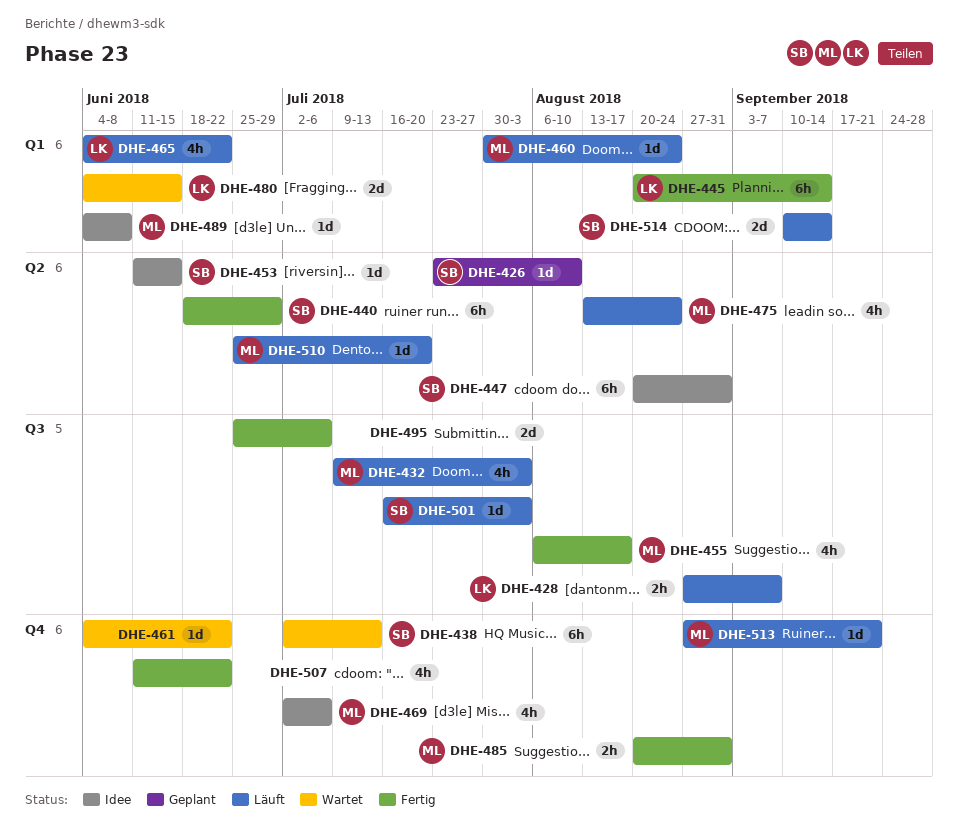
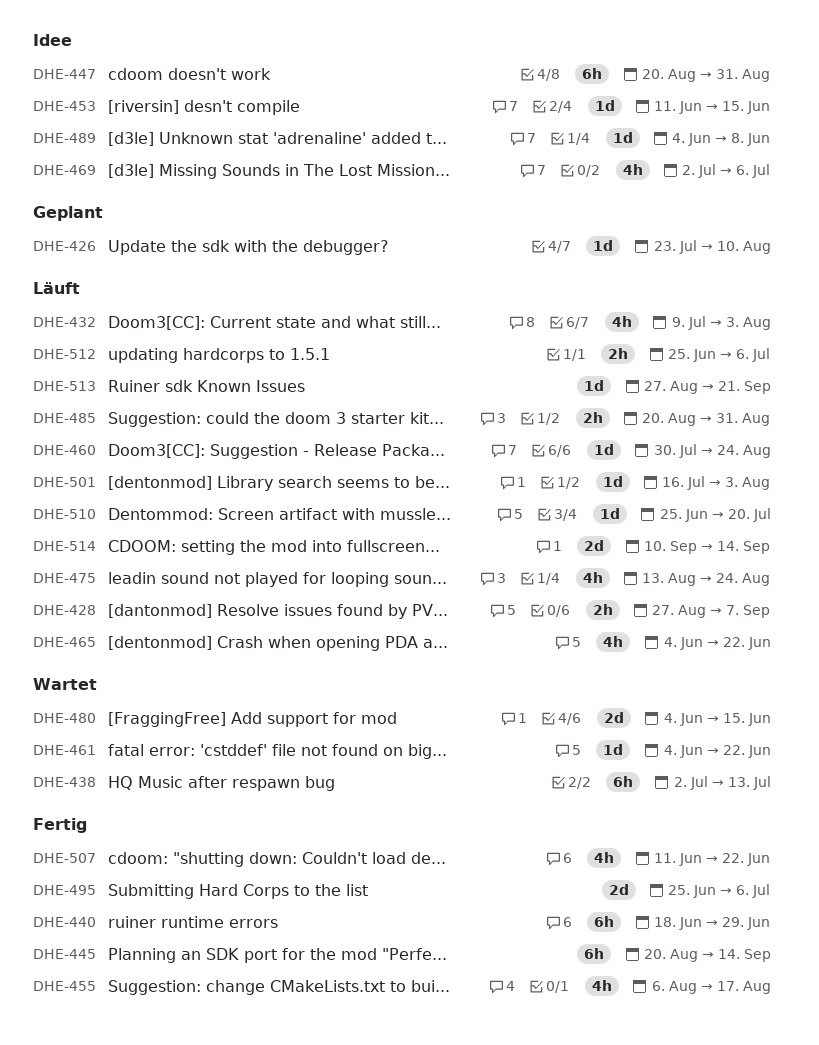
DHE-485, status: Fertig -> Läuft
DHE-512: none -> present

